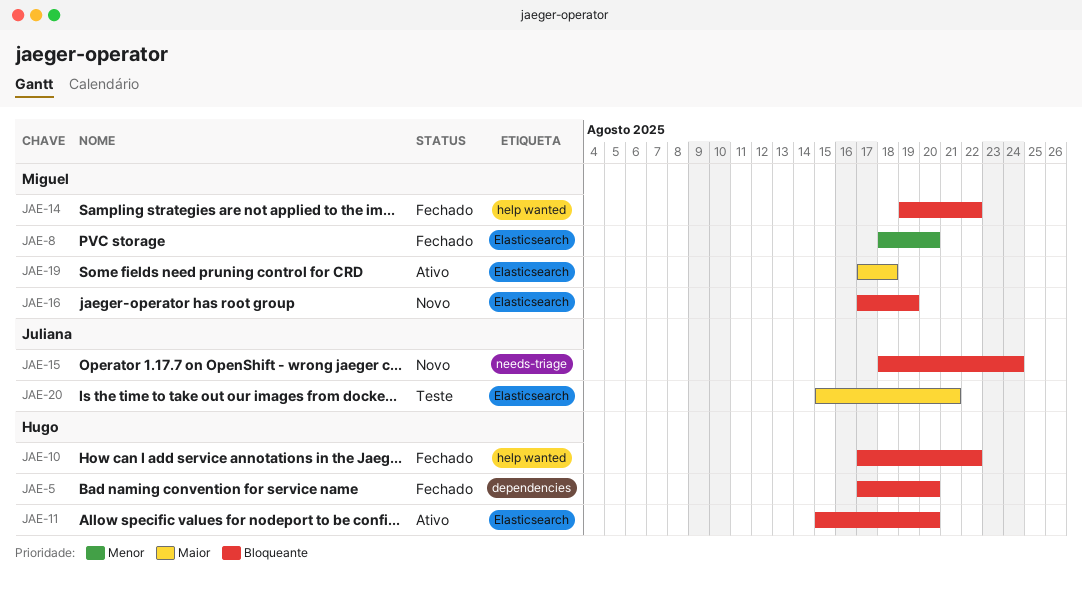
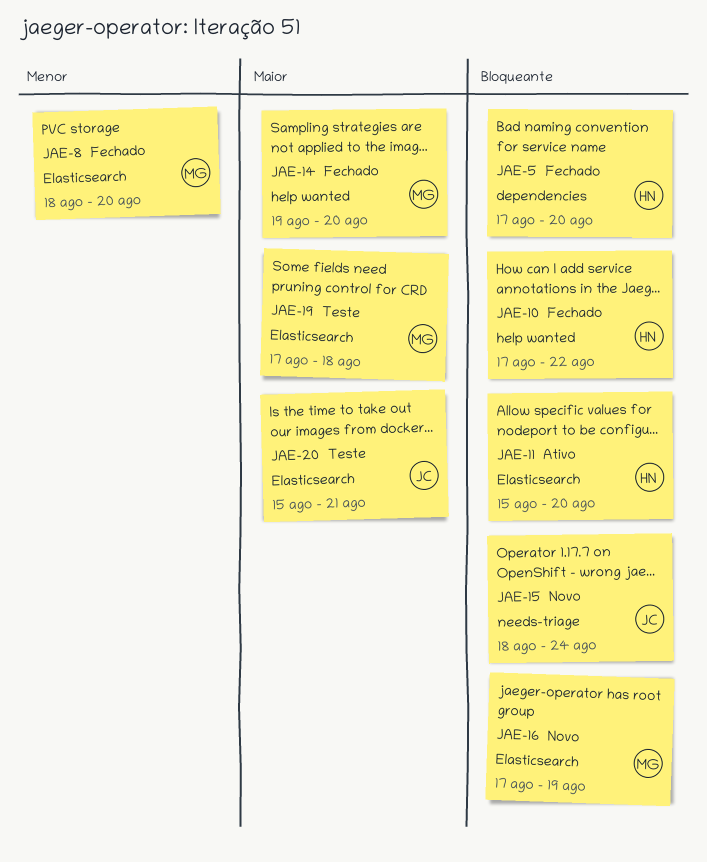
JAE-14, priority: Bloqueante -> Maior
JAE-14, due: Aug 22 -> Aug 20
JAE-19, status: Ativo -> Teste

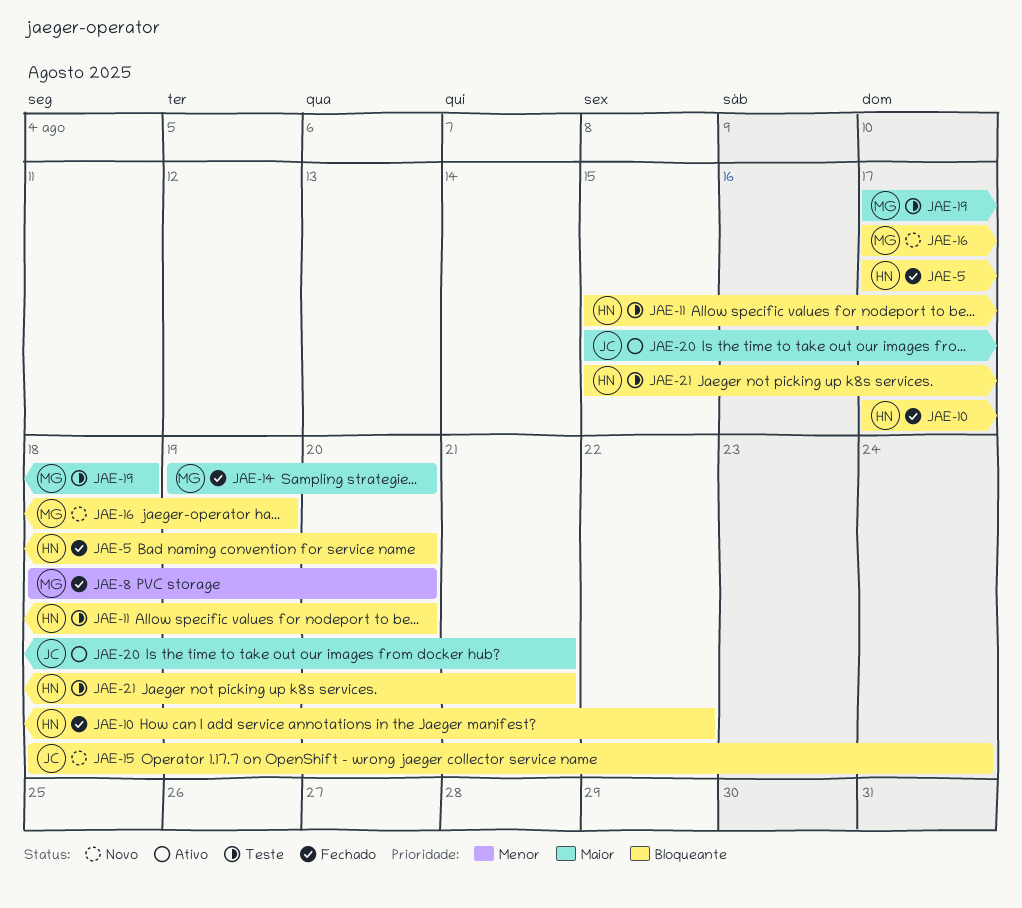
JAE-11, status: Ativo -> Teste
JAE-20, status: Teste -> Ativo
JAE-21: none -> present

